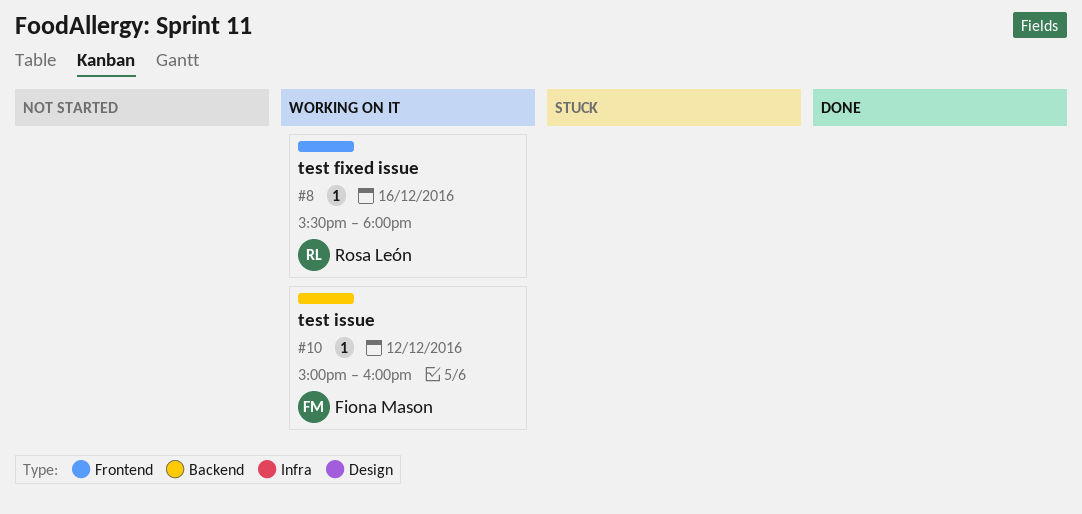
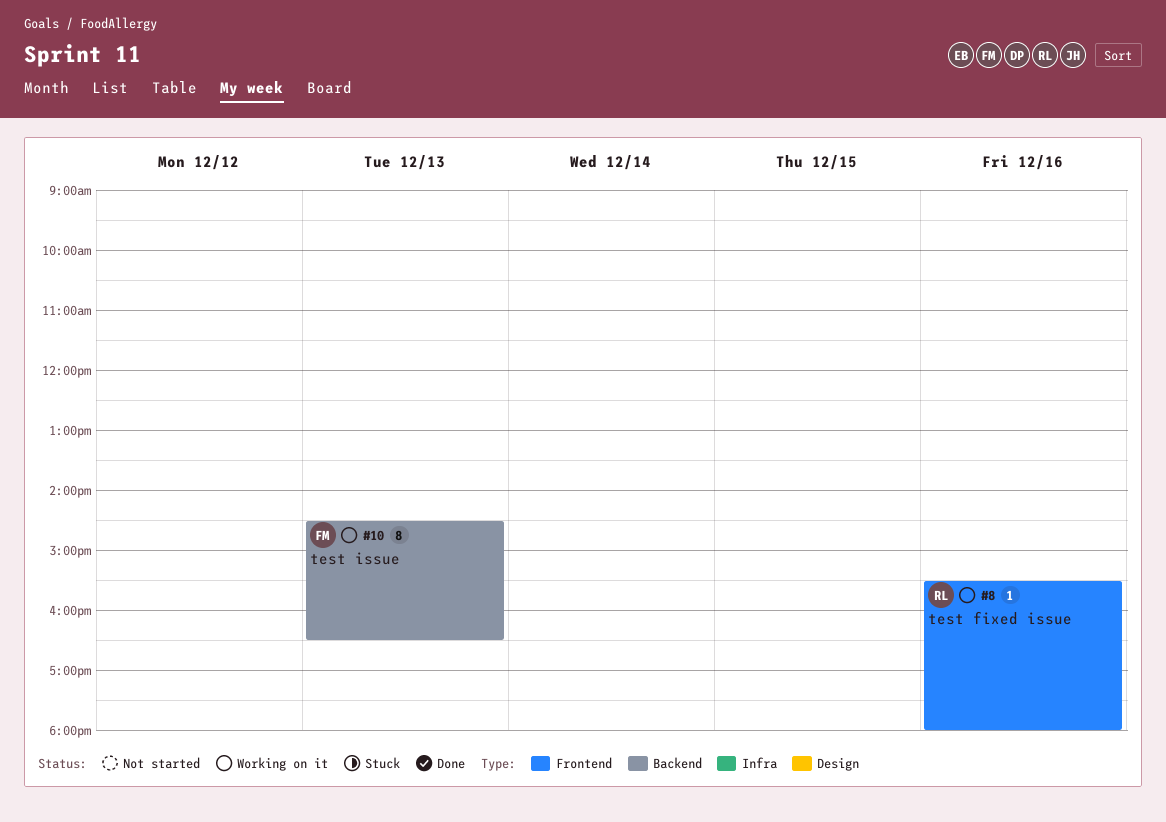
#10, estimate: 1 -> 8
#10, day: Dec 12 -> Dec 13
#10, begins: 15:00 -> 14:30
#10, ends: 16:00 -> 16:30

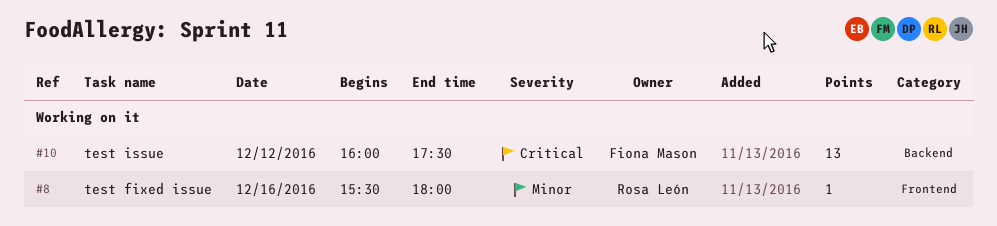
#10, estimate: 8 -> 13
#10, day: Dec 13 -> Dec 12
#10, begins: 14:30 -> 16:00
#10, ends: 16:30 -> 17:30

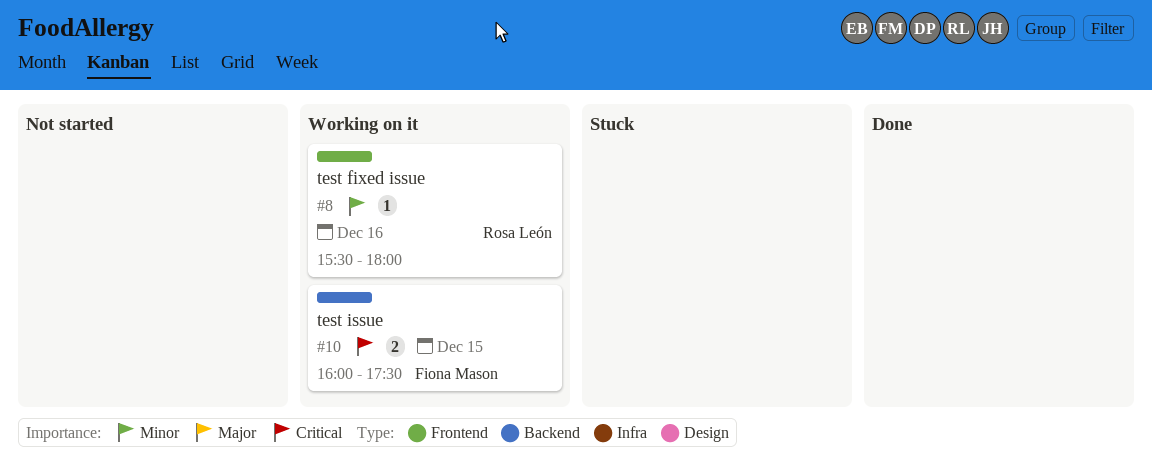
#10, estimate: 13 -> 2
#10, day: Dec 12 -> Dec 15

